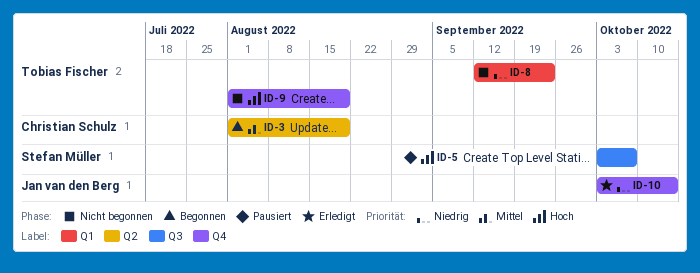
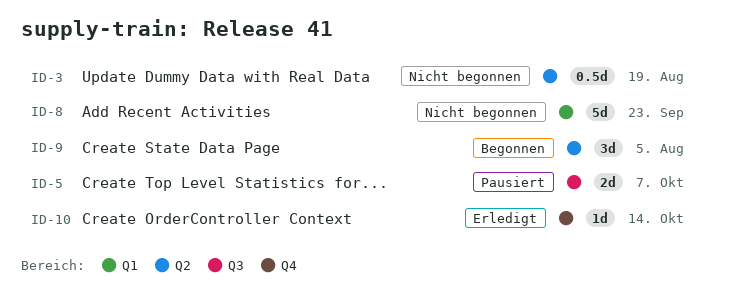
ID-3, status: Begonnen -> Nicht begonnen
ID-9, status: Nicht begonnen -> Begonnen
ID-9, label: Q4 -> Q2
ID-9, due: Aug 19 -> Aug 5

